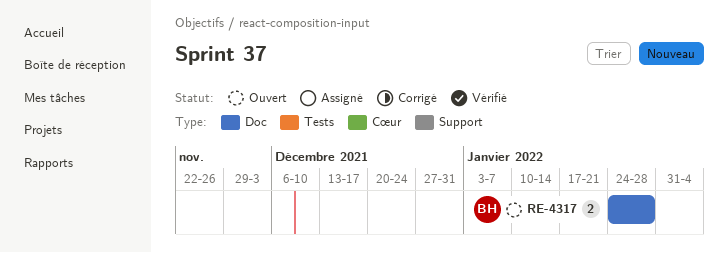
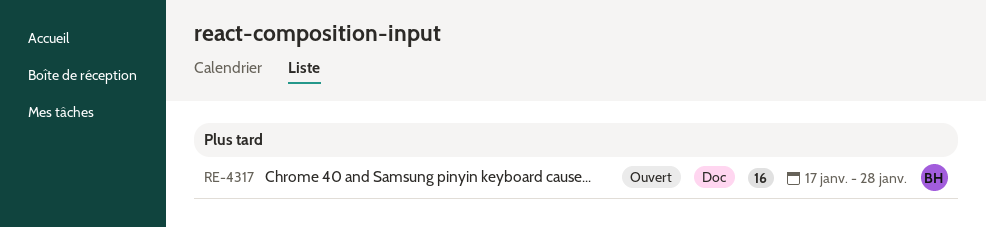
RE-4317, estimate: 2 -> 16
RE-4317, start: Jan 24 -> Jan 17

